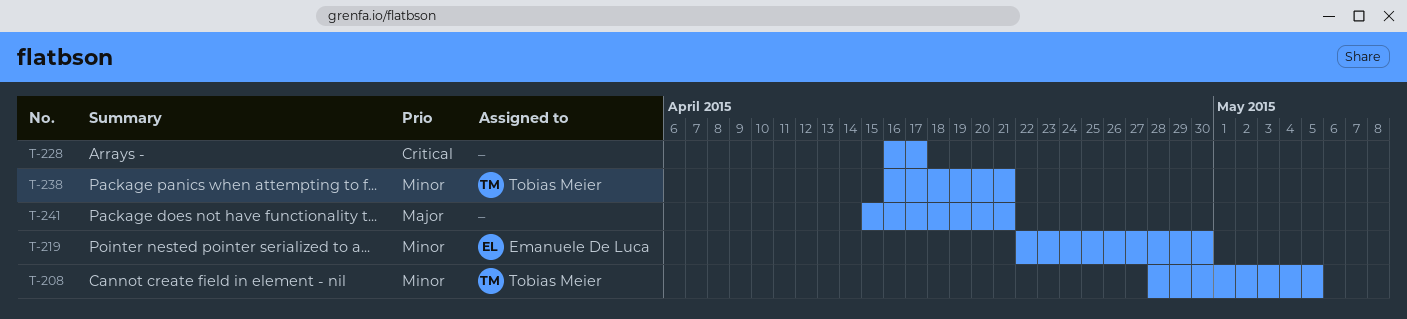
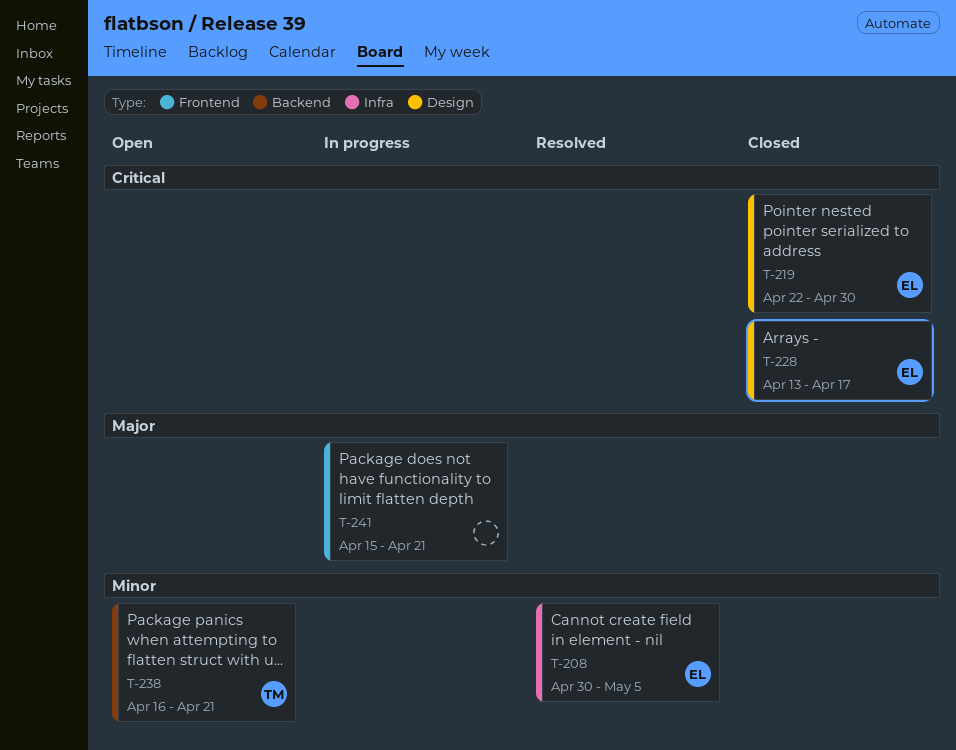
T-208, owner: Tobias Meier -> Emanuele De Luca
T-208, start: Apr 28 -> Apr 30
T-219, priority: Minor -> Critical
T-228, owner: none -> Emanuele De Luca
T-228, start: Apr 16 -> Apr 13

